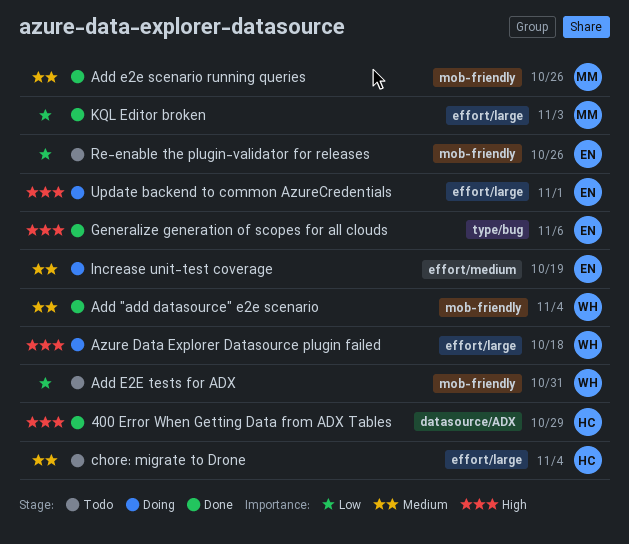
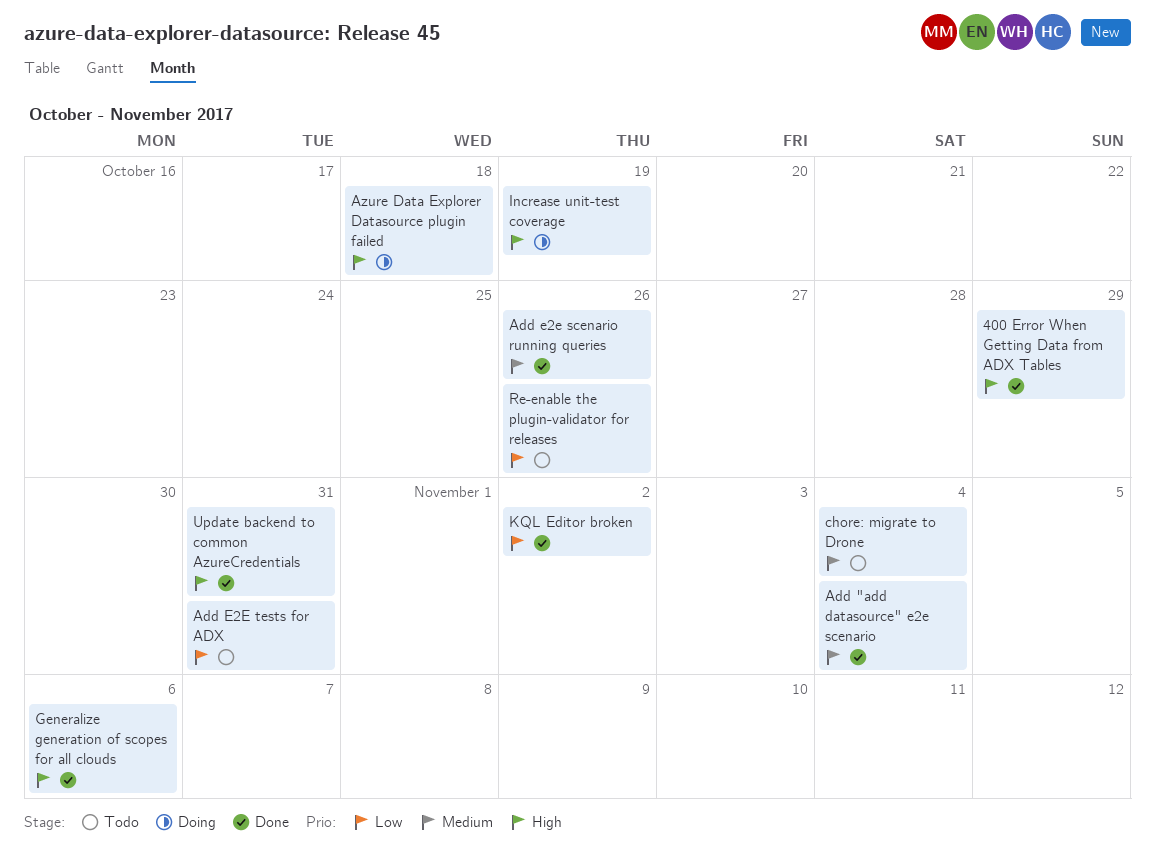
Increase unit-test coverage, priority: Medium -> High
KQL Editor broken, due: Nov 3 -> Nov 2
Update backend to common AzureCredentials, status: Doing -> Done
Update backend to common AzureCredentials, due: Nov 1 -> Oct 31

